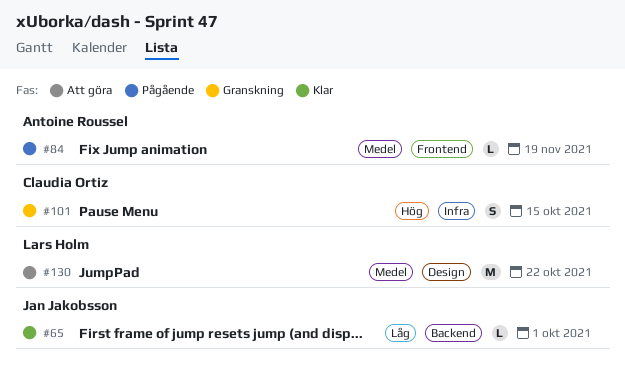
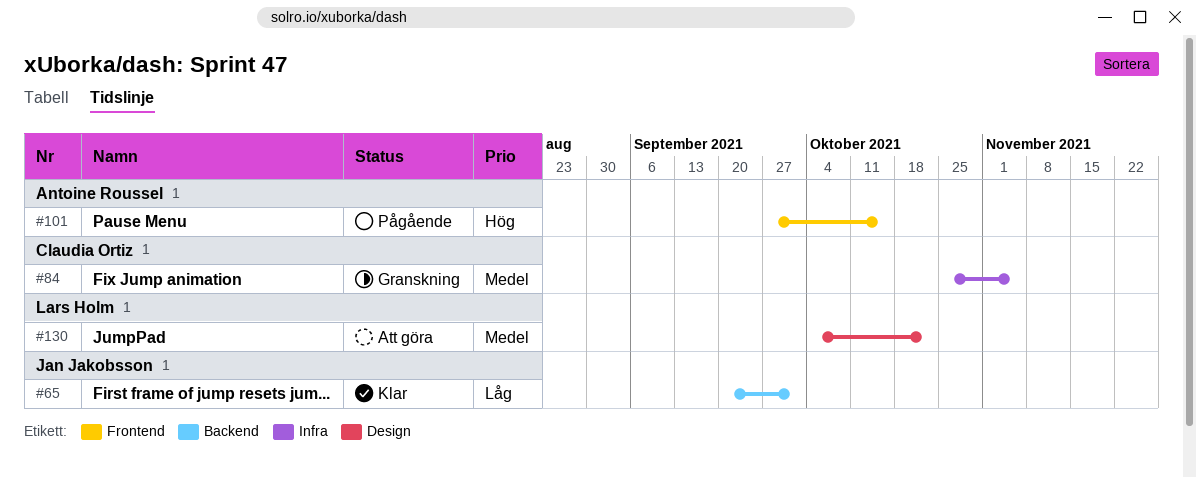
#84, status: Pågående -> Granskning
#84, owner: Antoine Roussel -> Claudia Ortiz
#84, label: Frontend -> Infra
#84, due: Nov 19 -> Nov 5
#101, status: Granskning -> Pågående
#101, owner: Claudia Ortiz -> Antoine Roussel
#101, label: Infra -> Frontend

